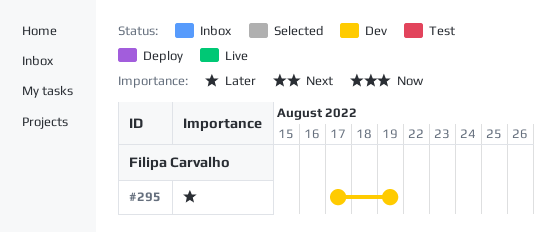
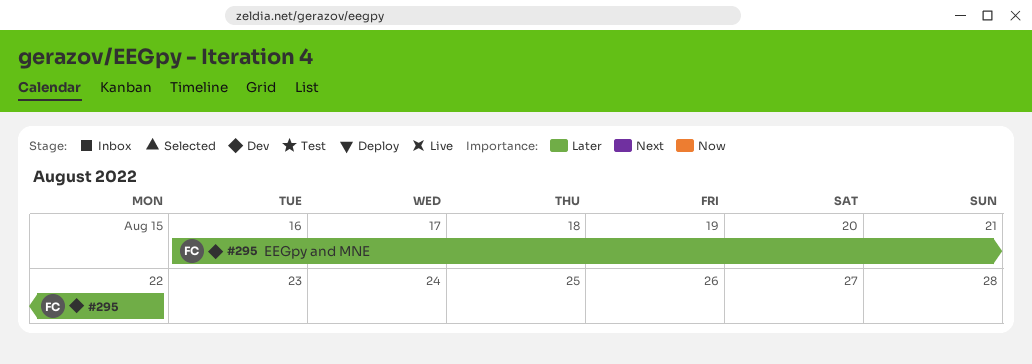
#295, start: Aug 17 -> Aug 16
#295, due: Aug 19 -> Aug 22

